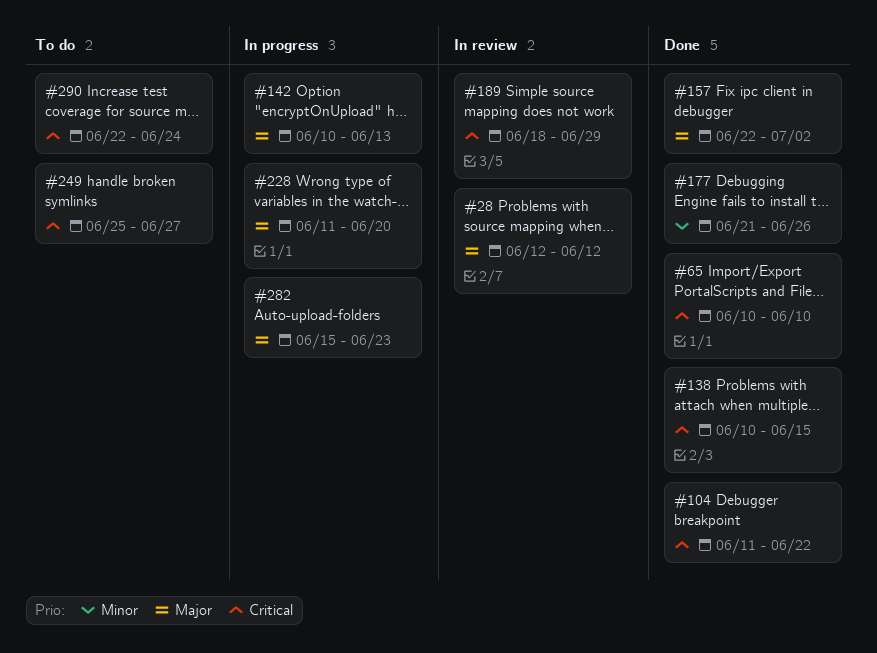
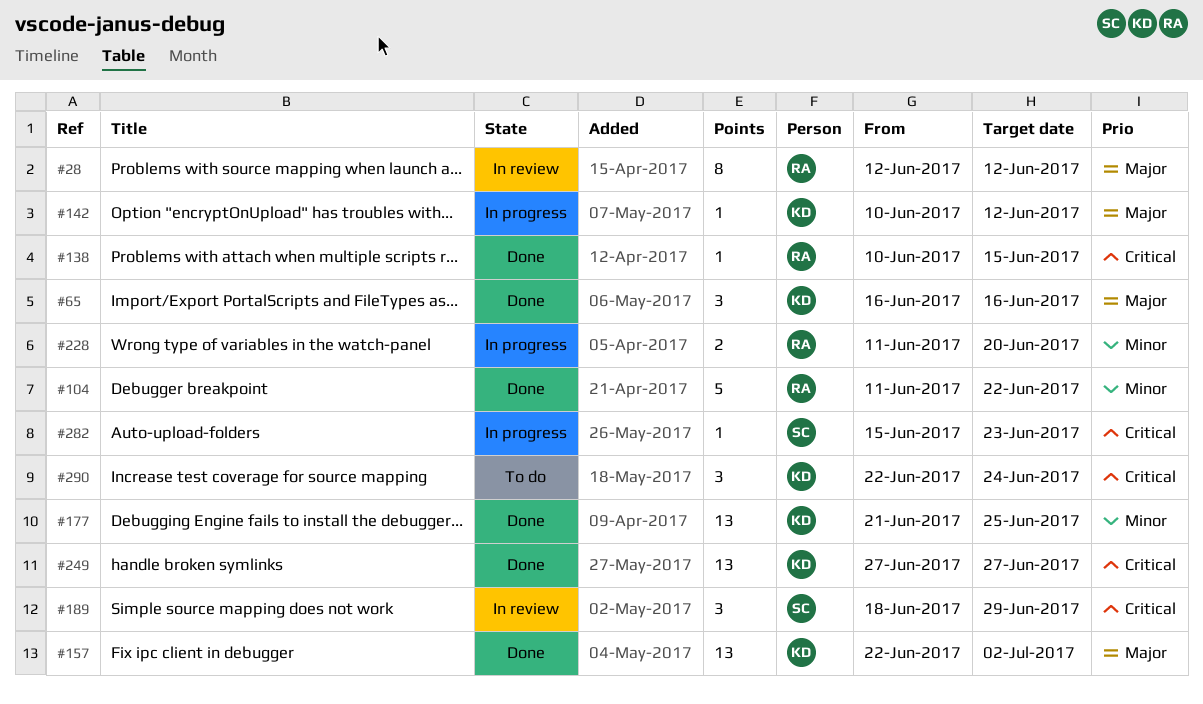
#65, priority: Critical -> Major
#65, start: Jun 10 -> Jun 16
#65, due: Jun 10 -> Jun 16
#104, priority: Critical -> Minor
#142, due: Jun 13 -> Jun 12
#177, due: Jun 26 -> Jun 25
#228, priority: Major -> Minor
#249, status: To do -> Done
#249, start: Jun 25 -> Jun 27
#282, priority: Major -> Critical

